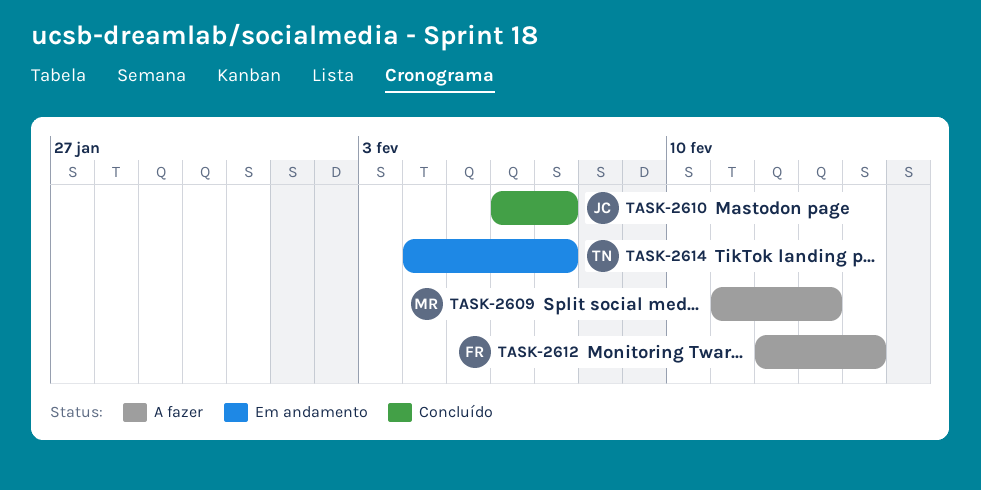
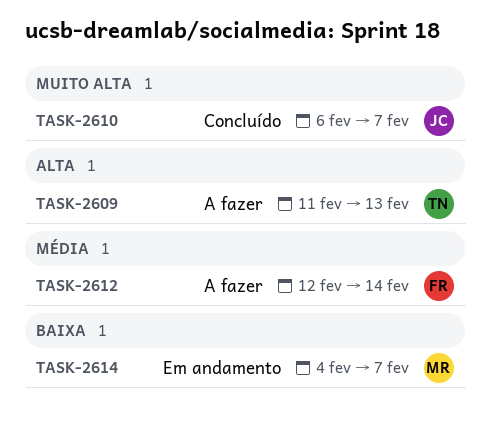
TASK-2609, owner: MR -> TN
TASK-2614, owner: TN -> MR

